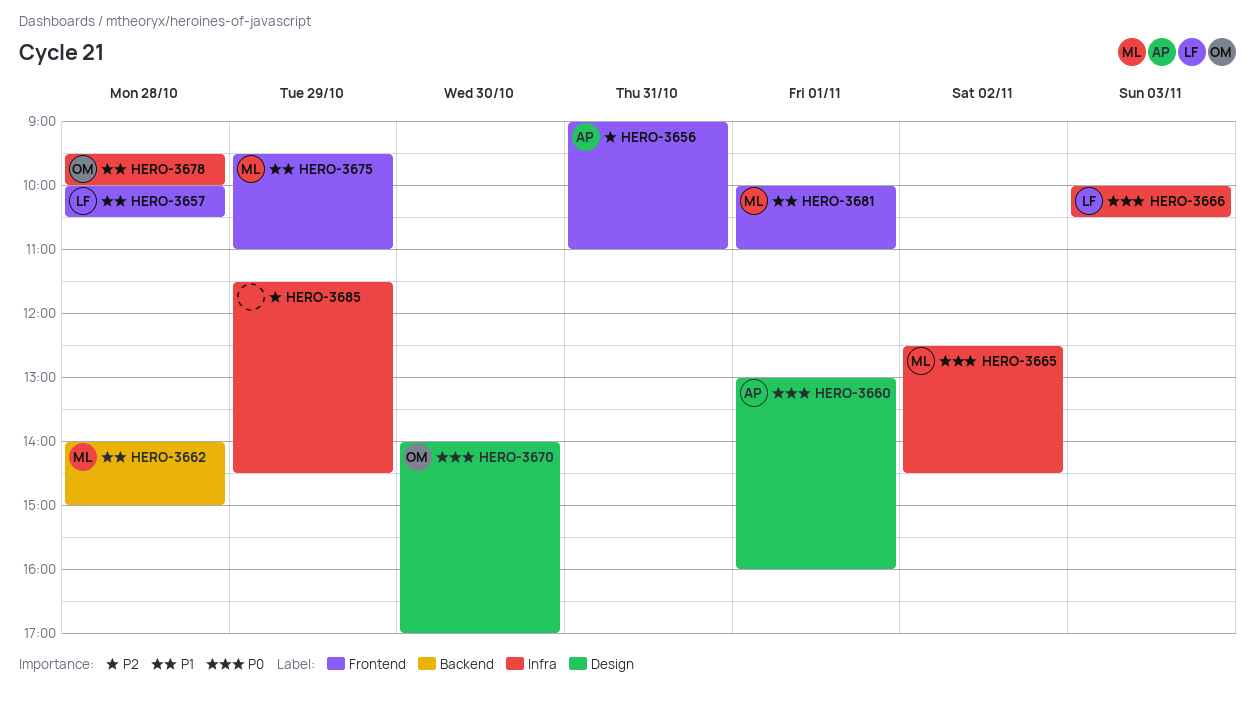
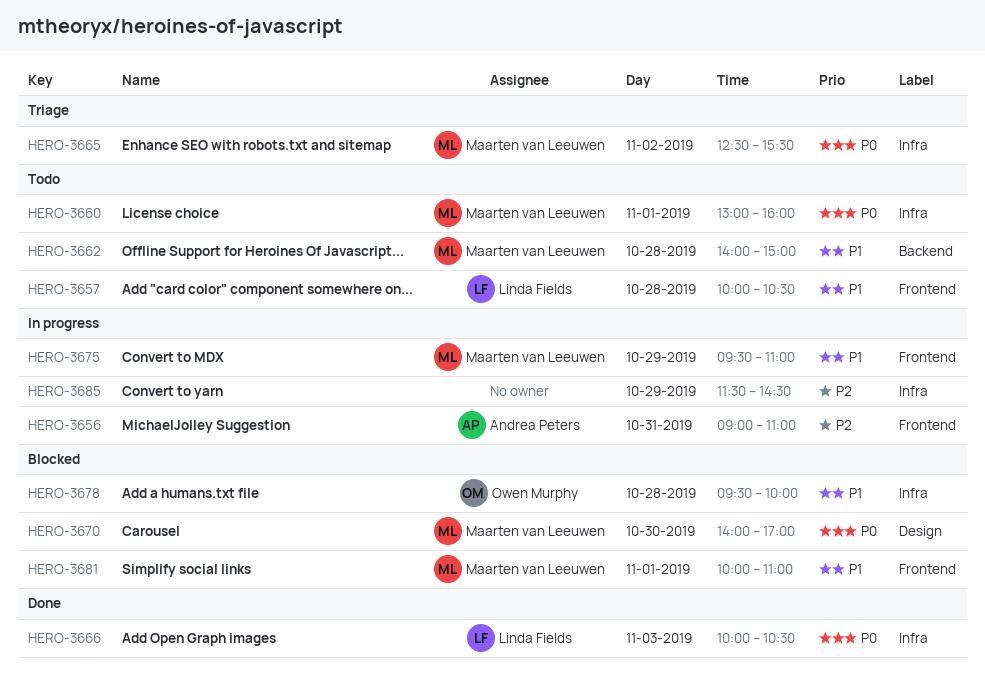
HERO-3660, owner: Andrea Peters -> Maarten van Leeuwen
HERO-3660, label: Design -> Infra
HERO-3665, ends: 14:30 -> 15:30
HERO-3670, owner: Owen Murphy -> Maarten van Leeuwen

